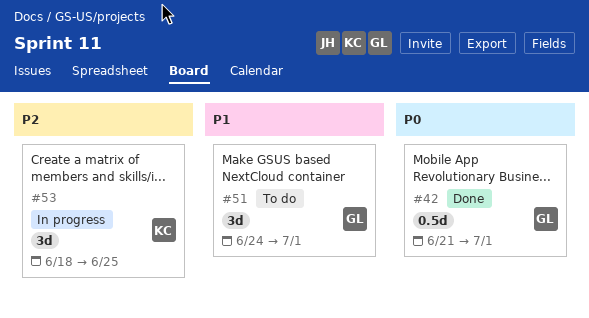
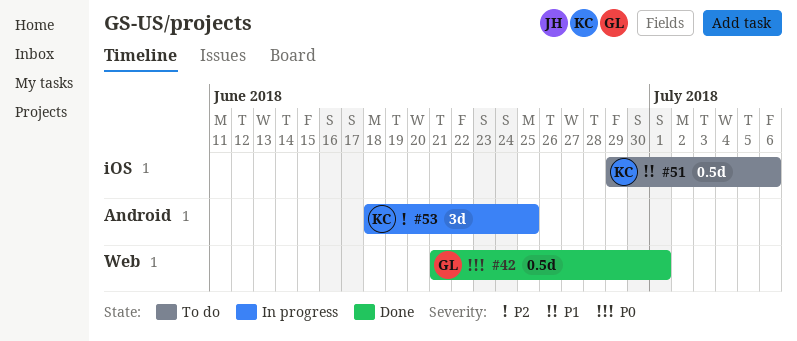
#51, owner: GL -> KC
#51, estimate: 3d -> 0.5d
#51, start: Jun 24 -> Jun 29
#51, due: Jul 1 -> Jul 6

